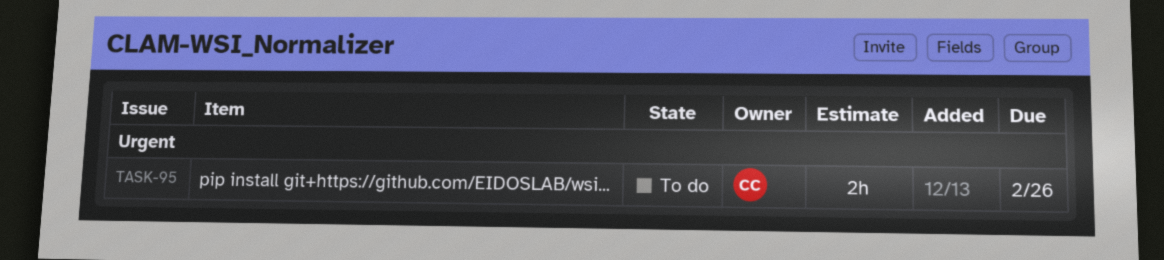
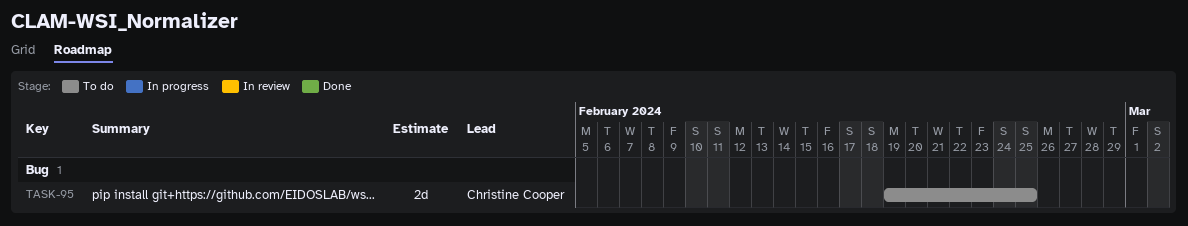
TASK-95, estimate: 2h -> 2d
TASK-95, due: Feb 26 -> Feb 25

